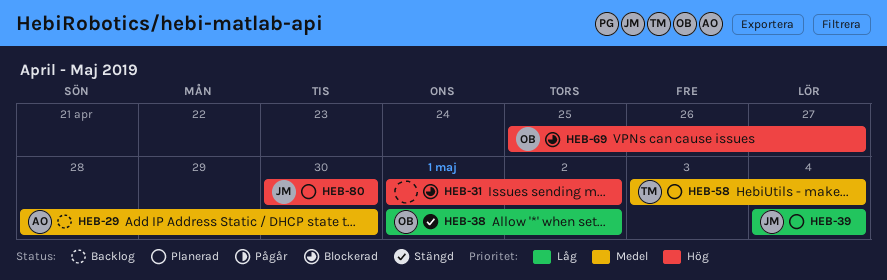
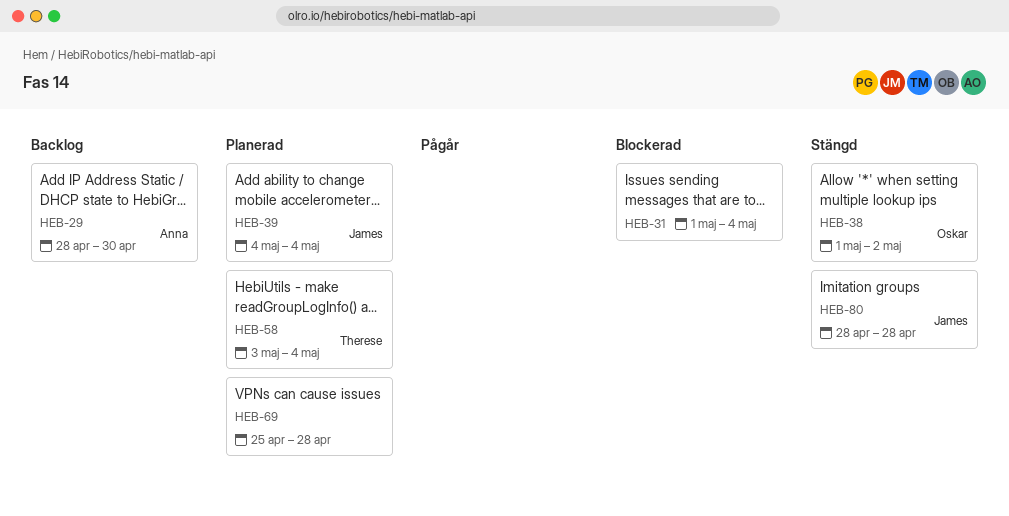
HEB-31, due: May 2 -> May 4
HEB-69, status: Blockerad -> Planerad
HEB-69, owner: Oskar -> none
HEB-69, due: Apr 27 -> Apr 28
HEB-80, status: Planerad -> Stängd
HEB-80, start: Apr 30 -> Apr 28
HEB-80, due: Apr 30 -> Apr 28

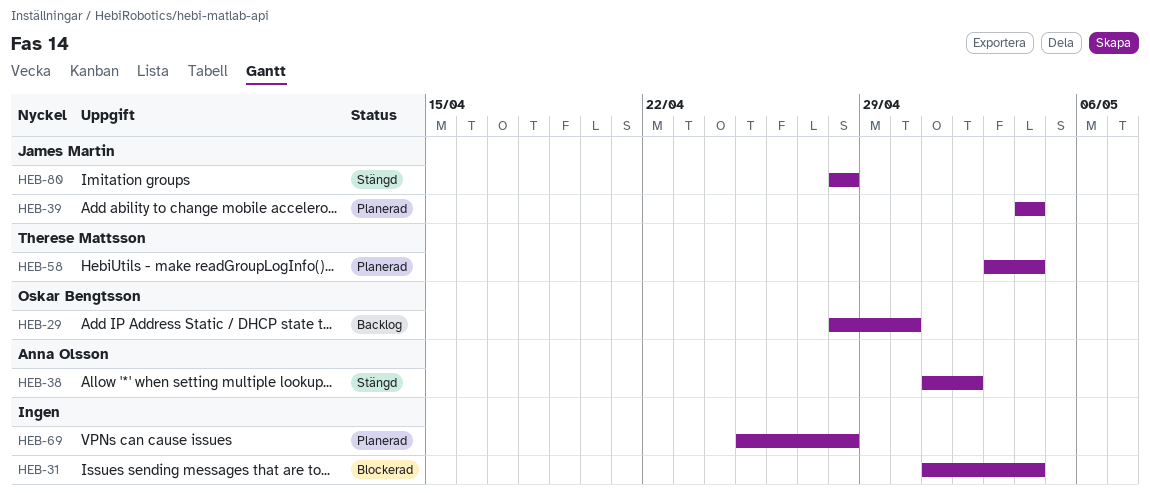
HEB-29, owner: Anna Olsson -> Oskar Bengtsson
HEB-38, owner: Oskar Bengtsson -> Anna Olsson

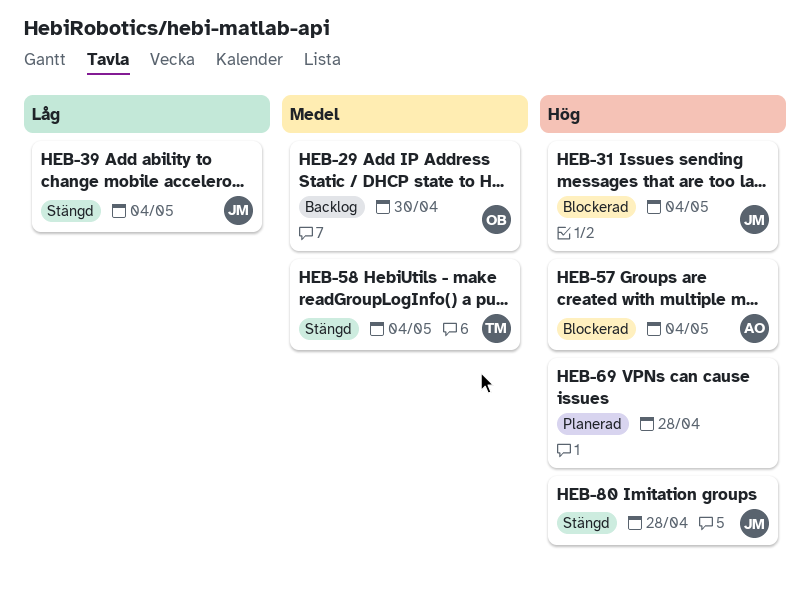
HEB-31, owner: none -> James Martin
HEB-38: present -> none
HEB-39, status: Planerad -> Stängd
HEB-57: none -> present
HEB-58, status: Planerad -> Stängd

